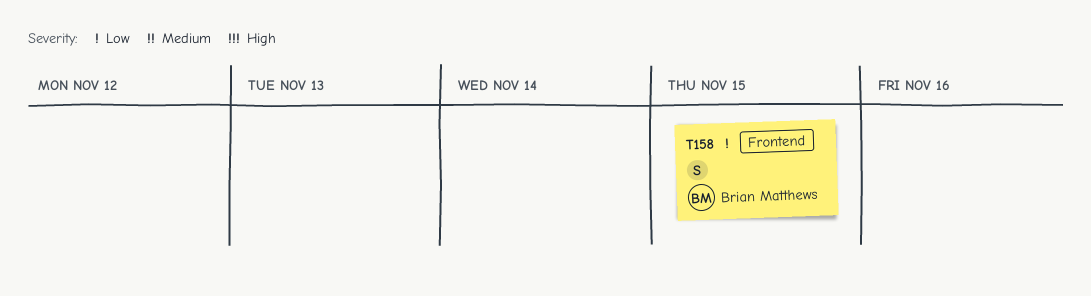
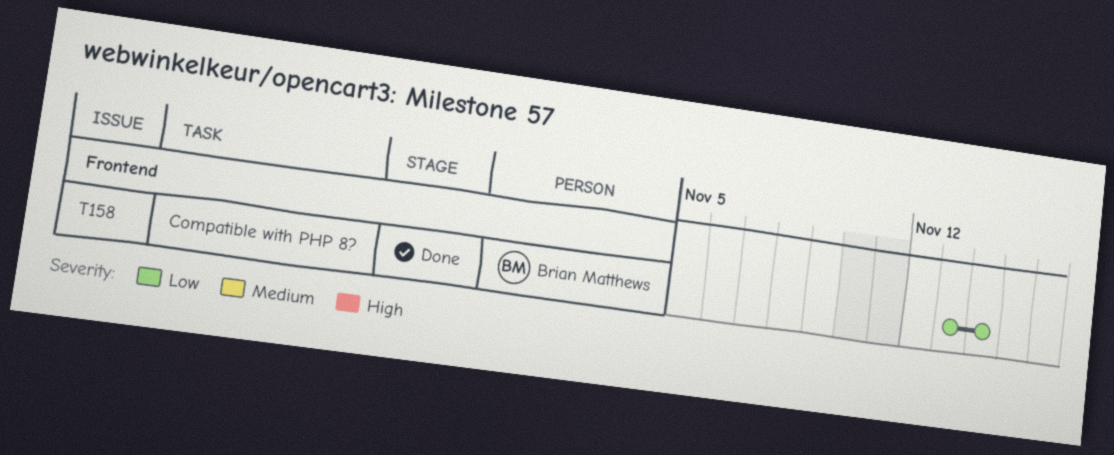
T158, due: Nov 15 -> Nov 14

